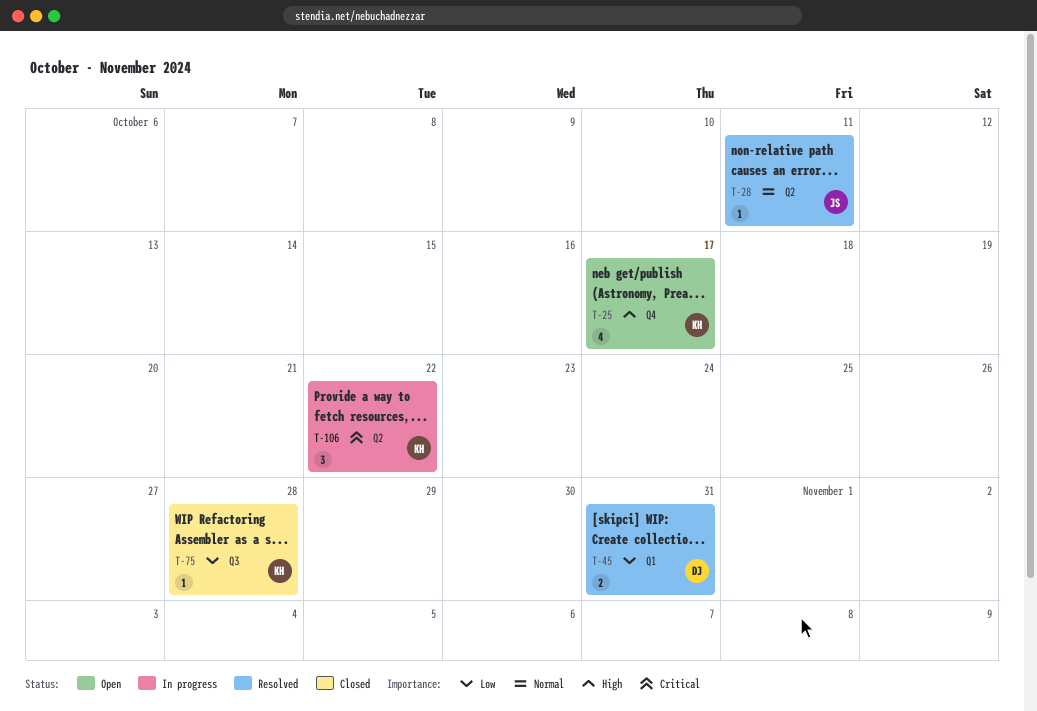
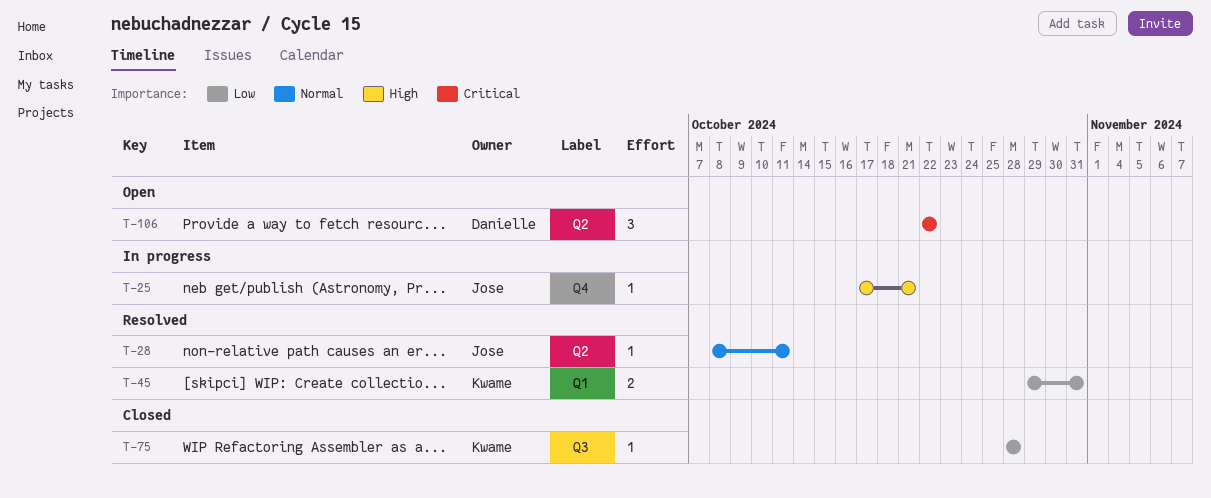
T-25, status: Open -> In progress
T-25, owner: Kwame -> Jose
T-25, estimate: 4 -> 1
T-25, due: Oct 17 -> Oct 21
T-45, owner: Danielle -> Kwame
T-106, status: In progress -> Open
T-106, owner: Kwame -> Danielle

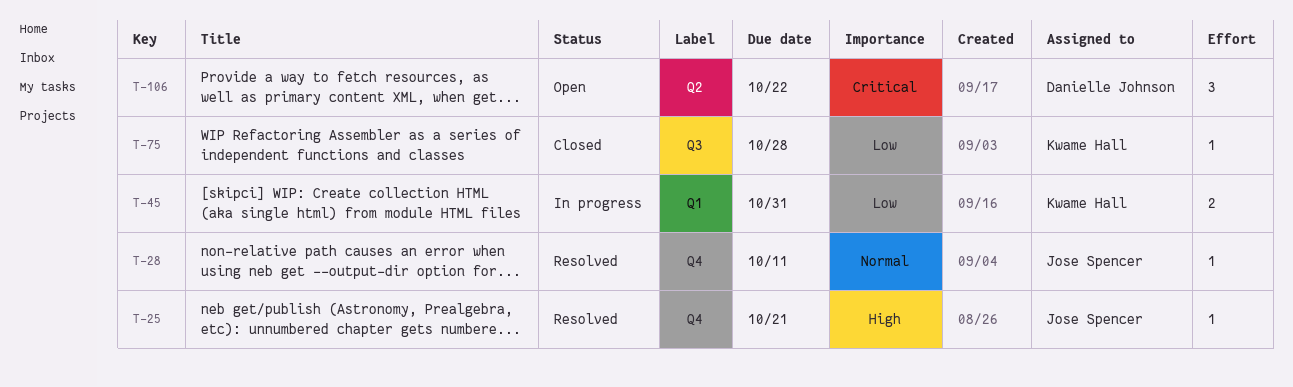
T-25, status: In progress -> Resolved
T-28, label: Q2 -> Q4
T-45, status: Resolved -> In progress

